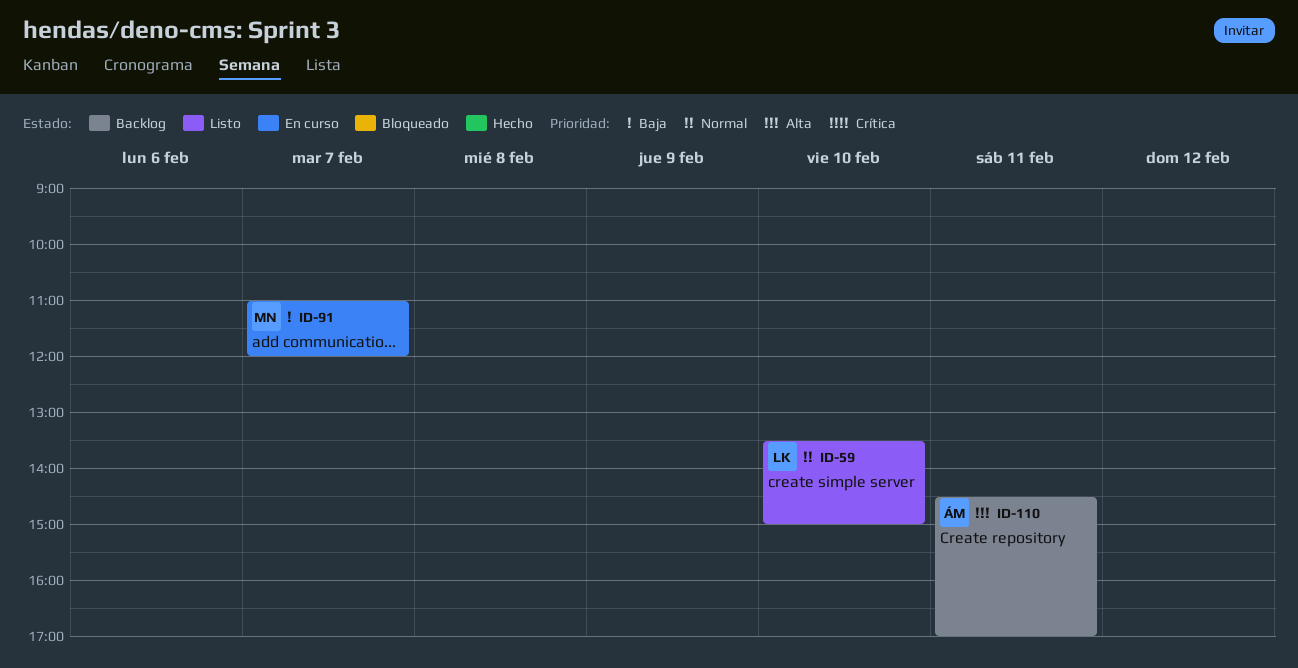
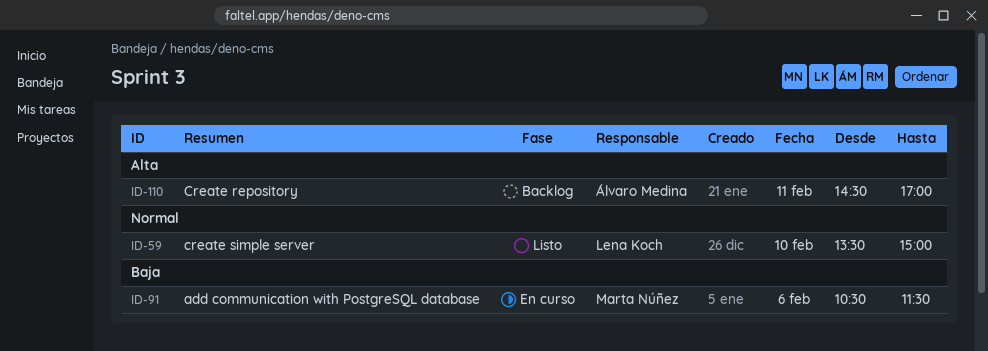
ID-91, day: Feb 7 -> Feb 6
ID-91, begins: 11:00 -> 10:30
ID-91, ends: 12:00 -> 11:30

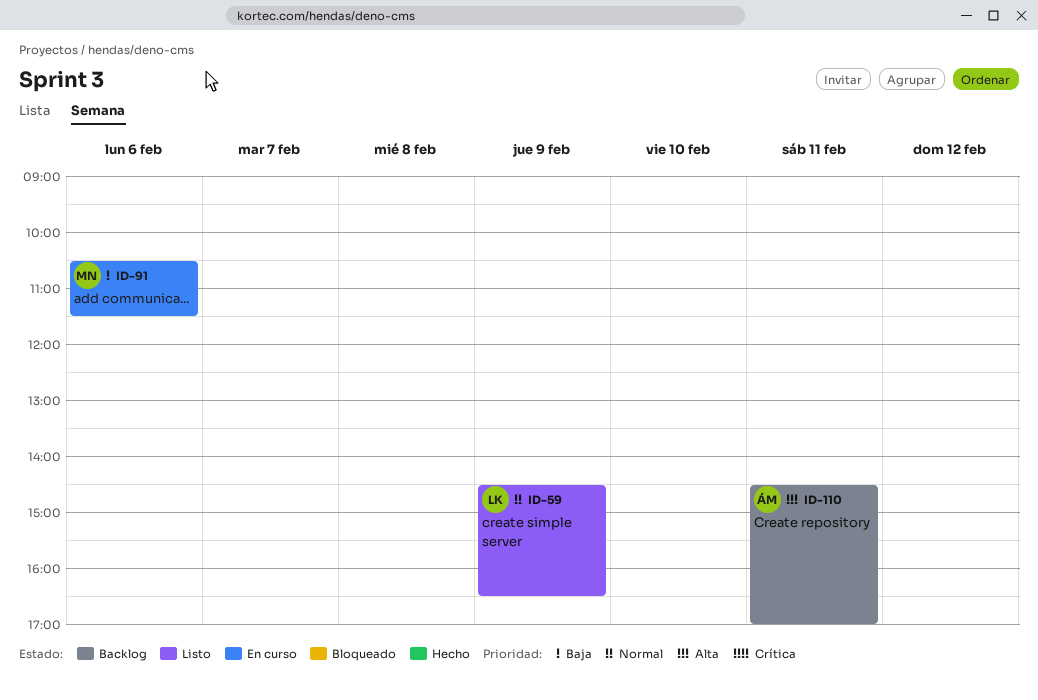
ID-59, day: Feb 10 -> Feb 9
ID-59, begins: 13:30 -> 14:30
ID-59, ends: 15:00 -> 16:30

